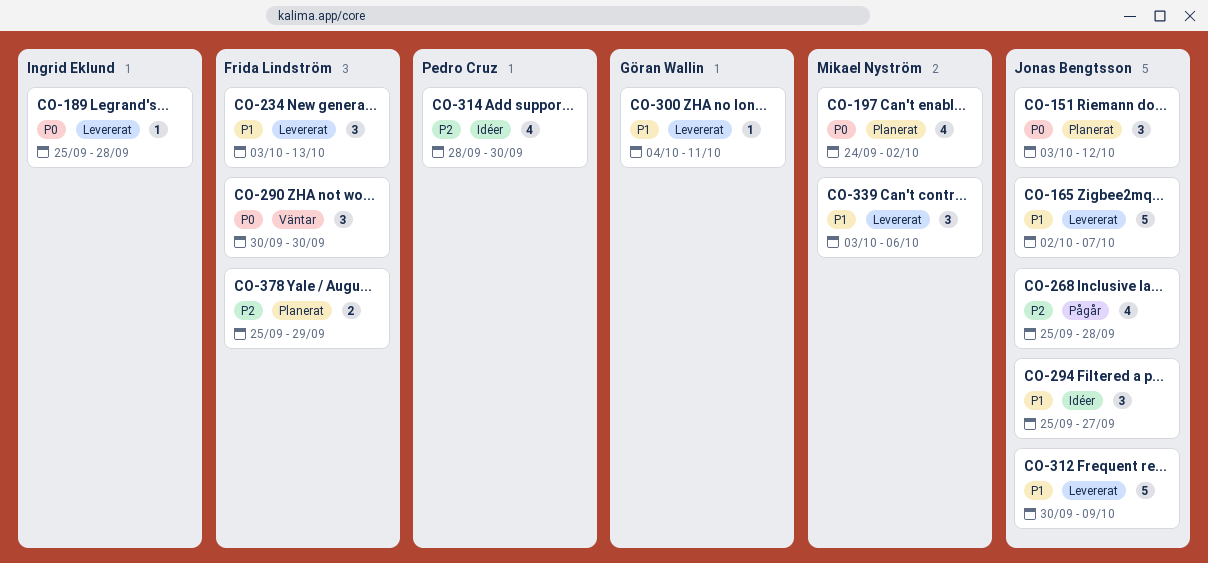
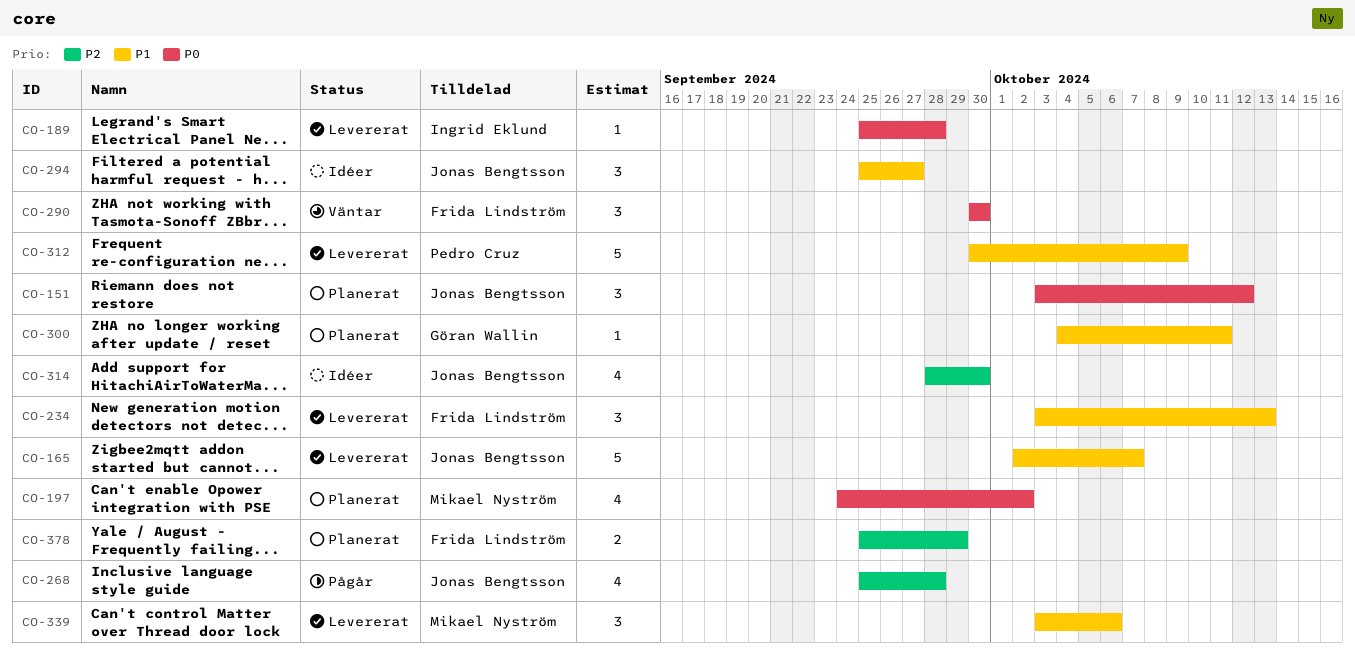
CO-300, status: Levererat -> Planerat
CO-312, owner: Jonas Bengtsson -> Pedro Cruz
CO-314, owner: Pedro Cruz -> Jonas Bengtsson

